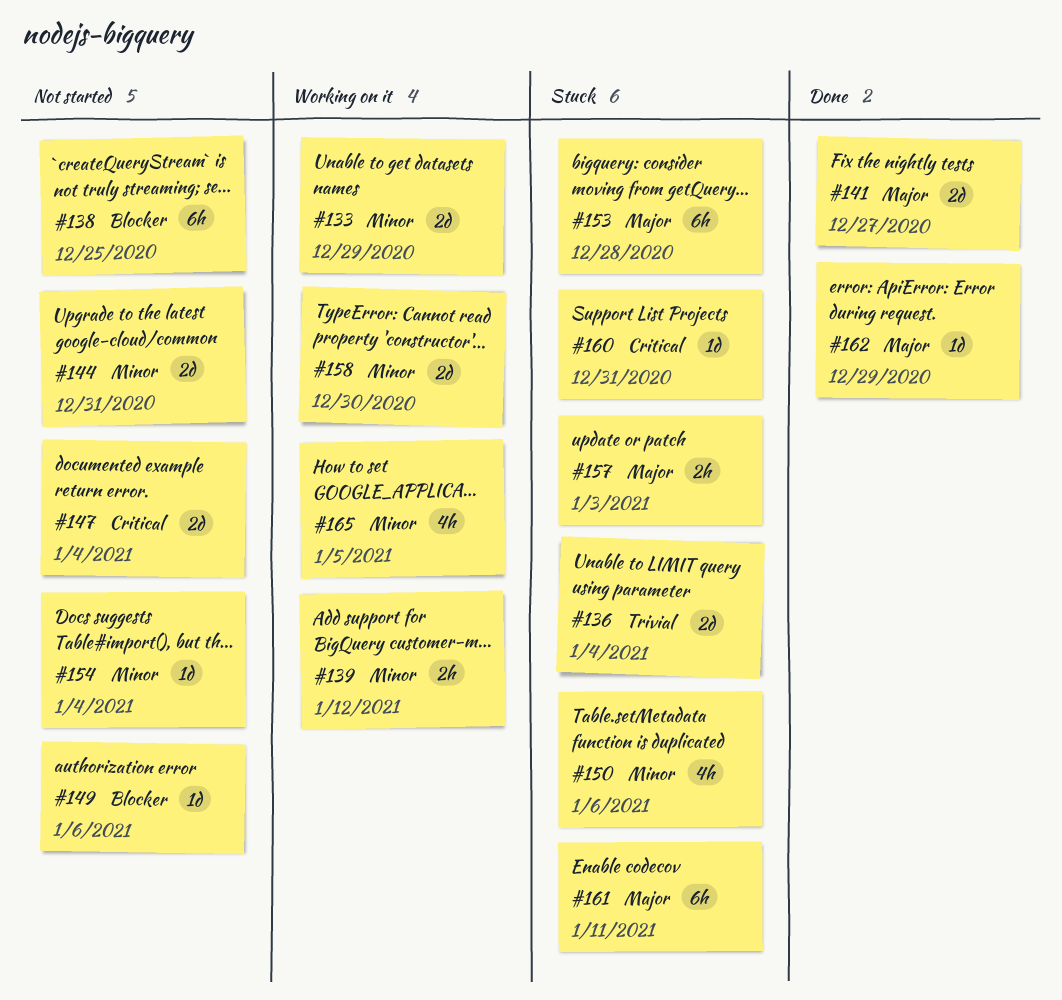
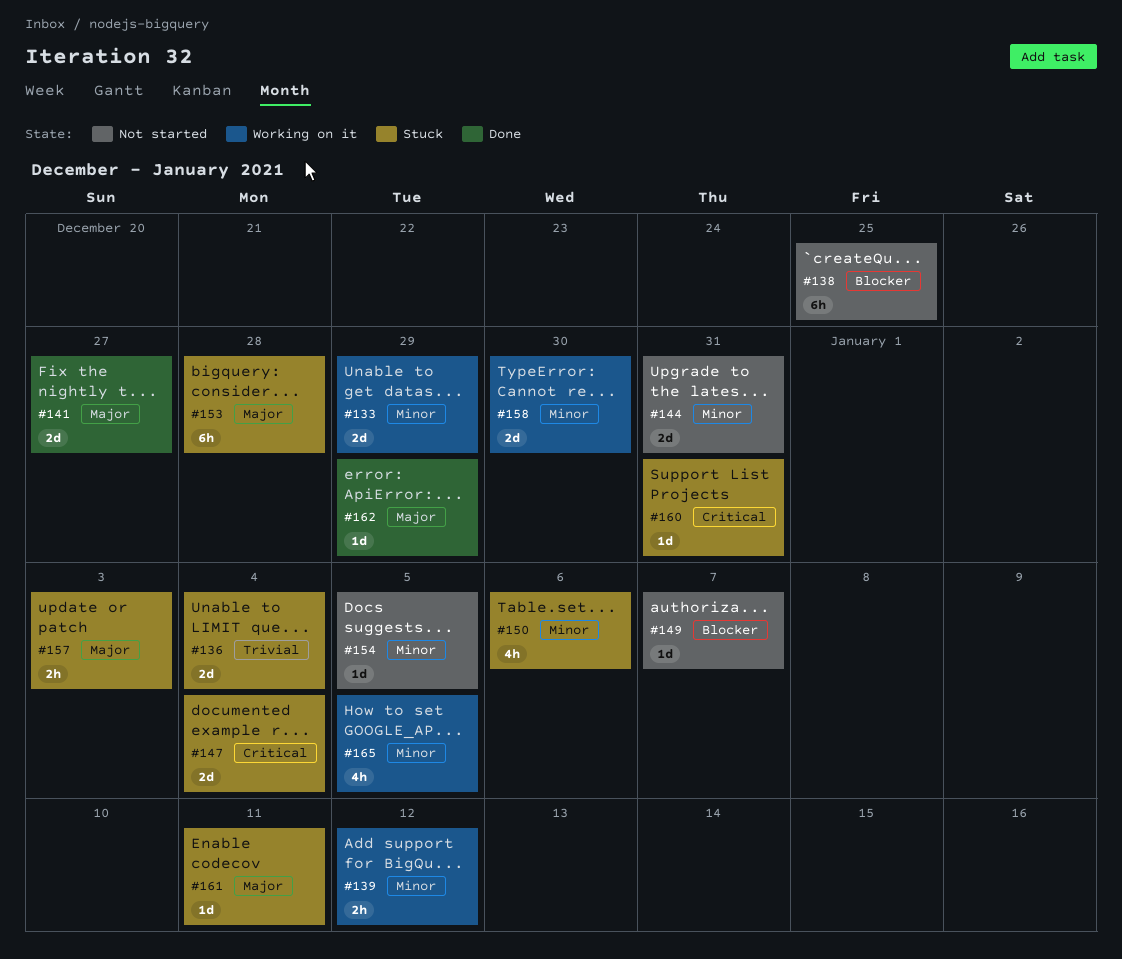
#147, status: Not started -> Stuck
#149, due: Jan 6 -> Jan 7
#154, due: Jan 4 -> Jan 5
#161, estimate: 6h -> 1d

